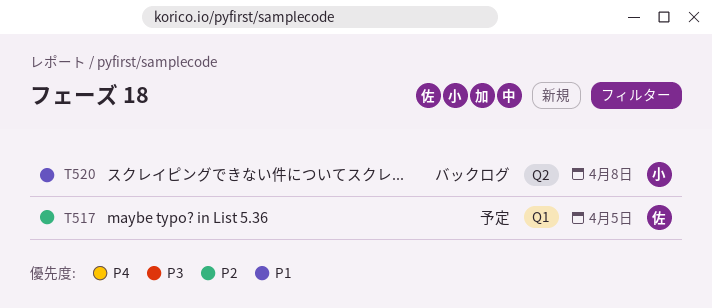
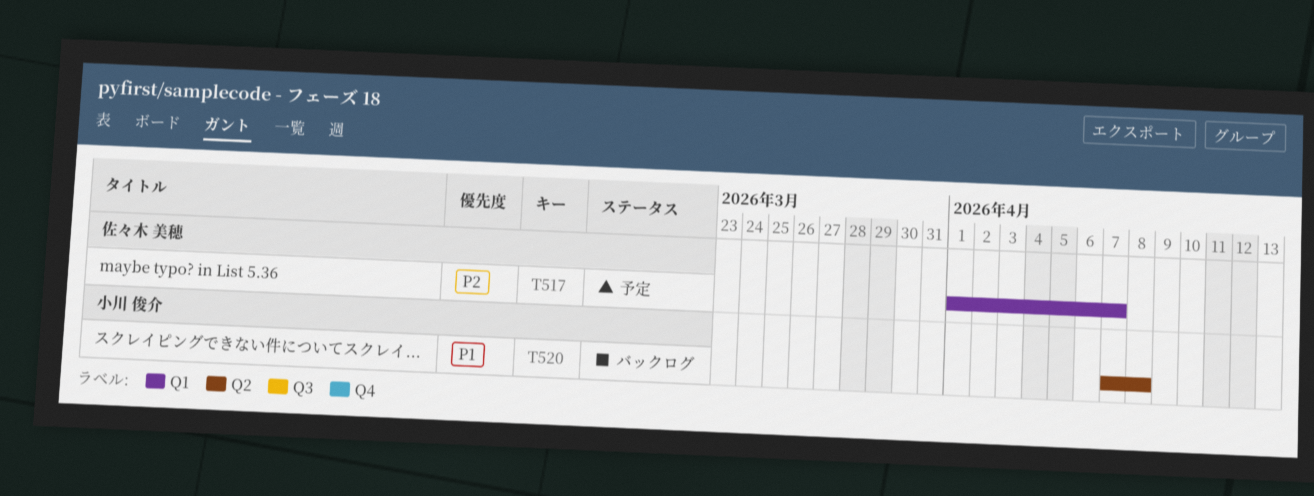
T517, due: Apr 5 -> Apr 7

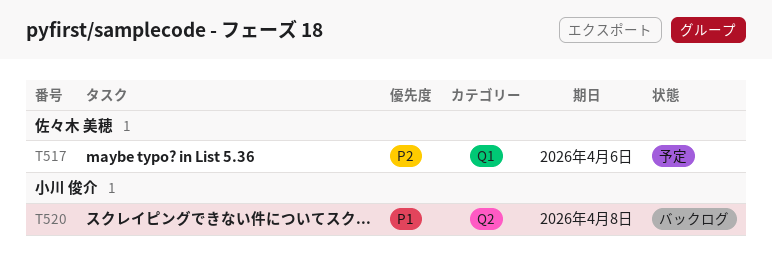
T517, due: Apr 7 -> Apr 6

